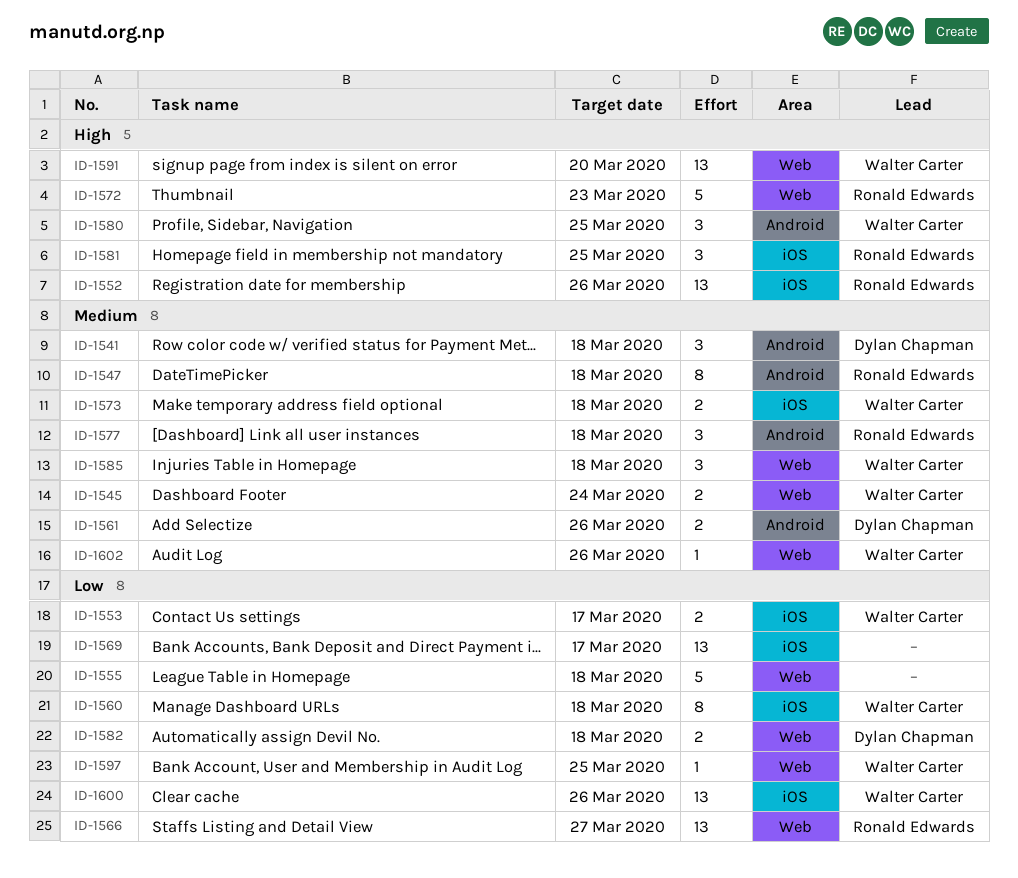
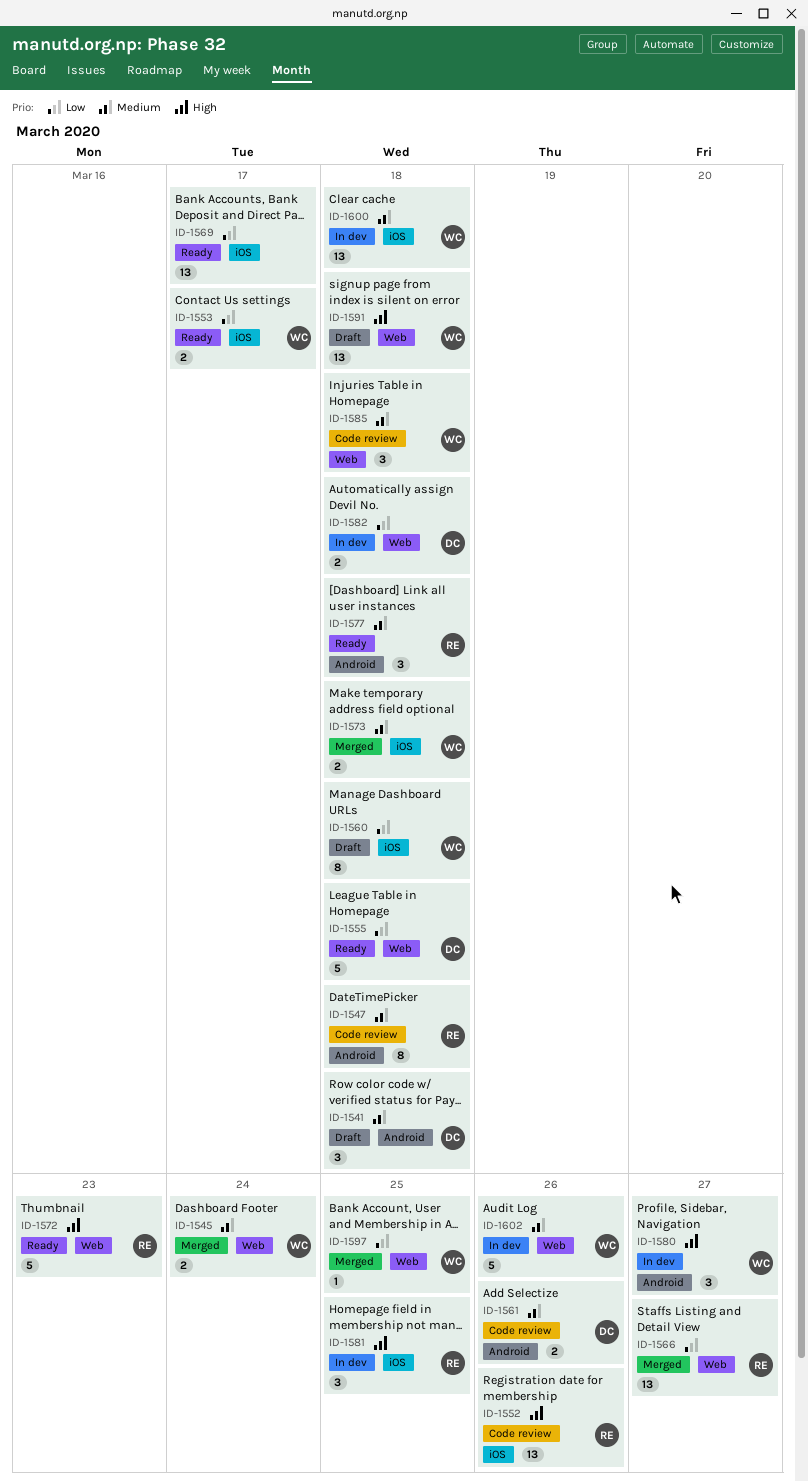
ID-1555, owner: none -> Dylan Chapman
ID-1580, due: Mar 25 -> Mar 27
ID-1591, due: Mar 20 -> Mar 18
ID-1600, priority: Low -> Medium
ID-1600, due: Mar 26 -> Mar 18
ID-1602, estimate: 1 -> 5

